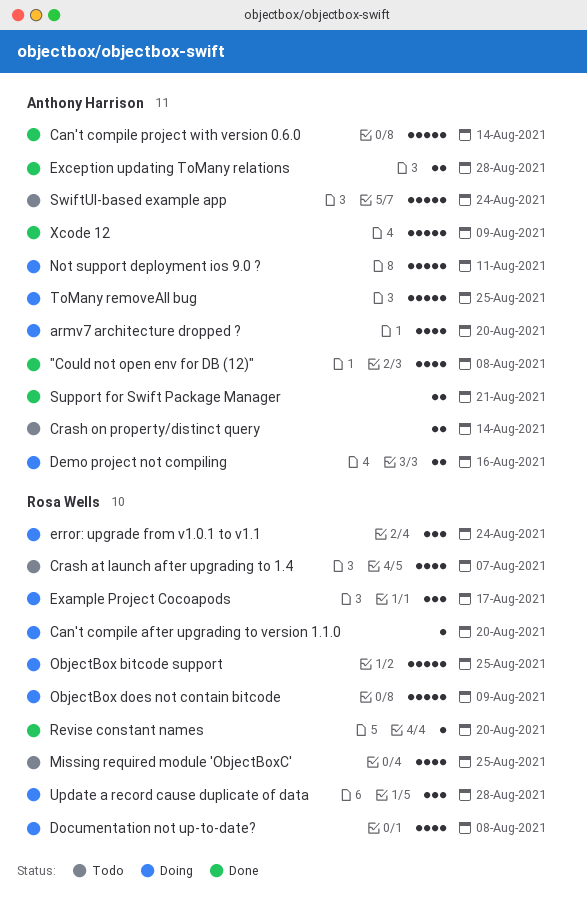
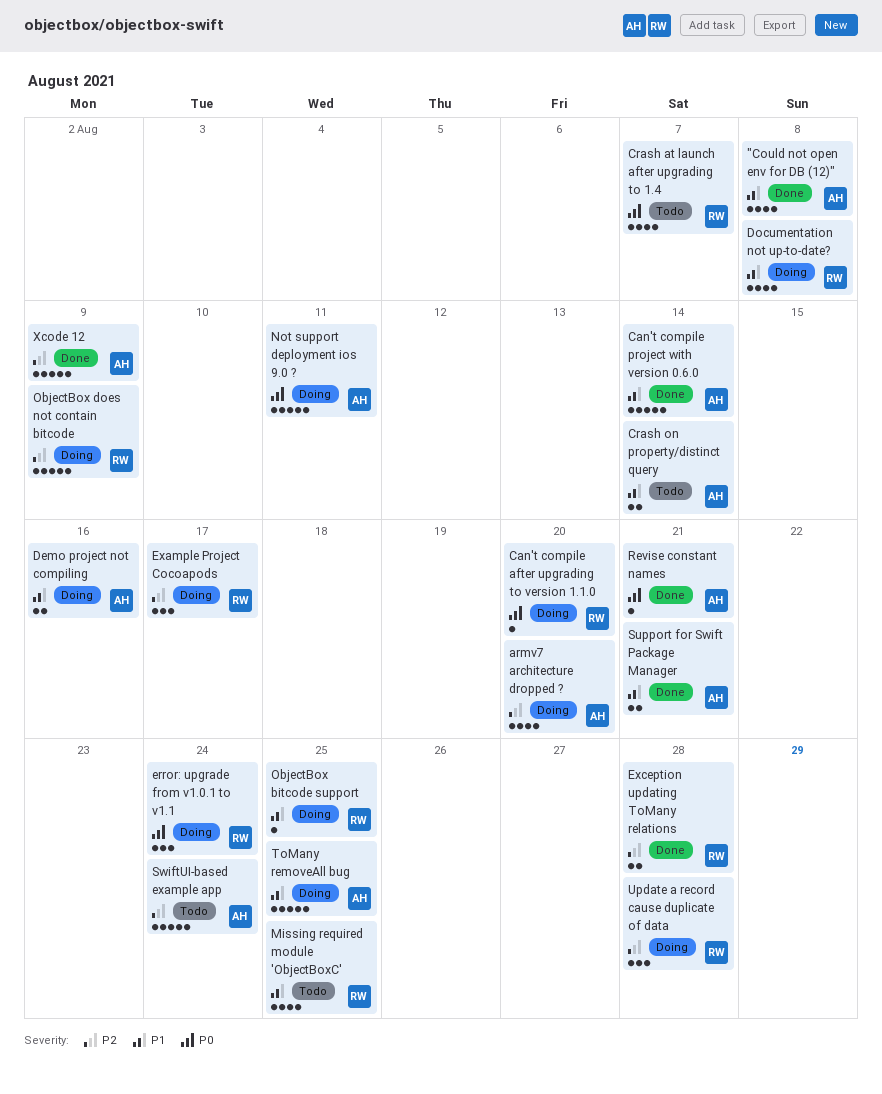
Exception updating ToMany relations, owner: Anthony Harrison -> Rosa Wells
ObjectBox bitcode support, estimate: 5 -> 1
Revise constant names, owner: Rosa Wells -> Anthony Harrison
Revise constant names, due: Aug 20 -> Aug 21

